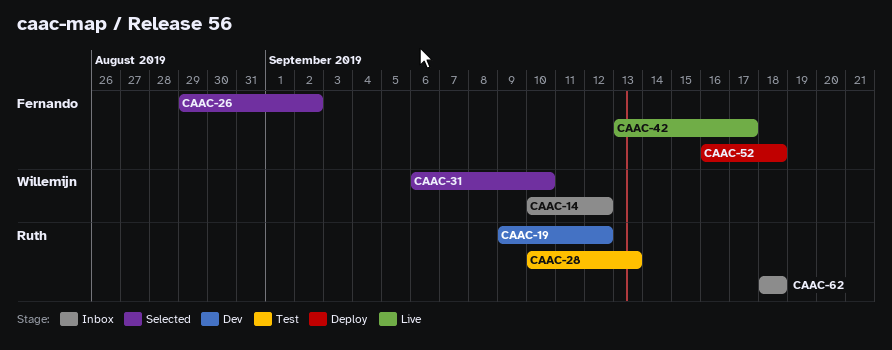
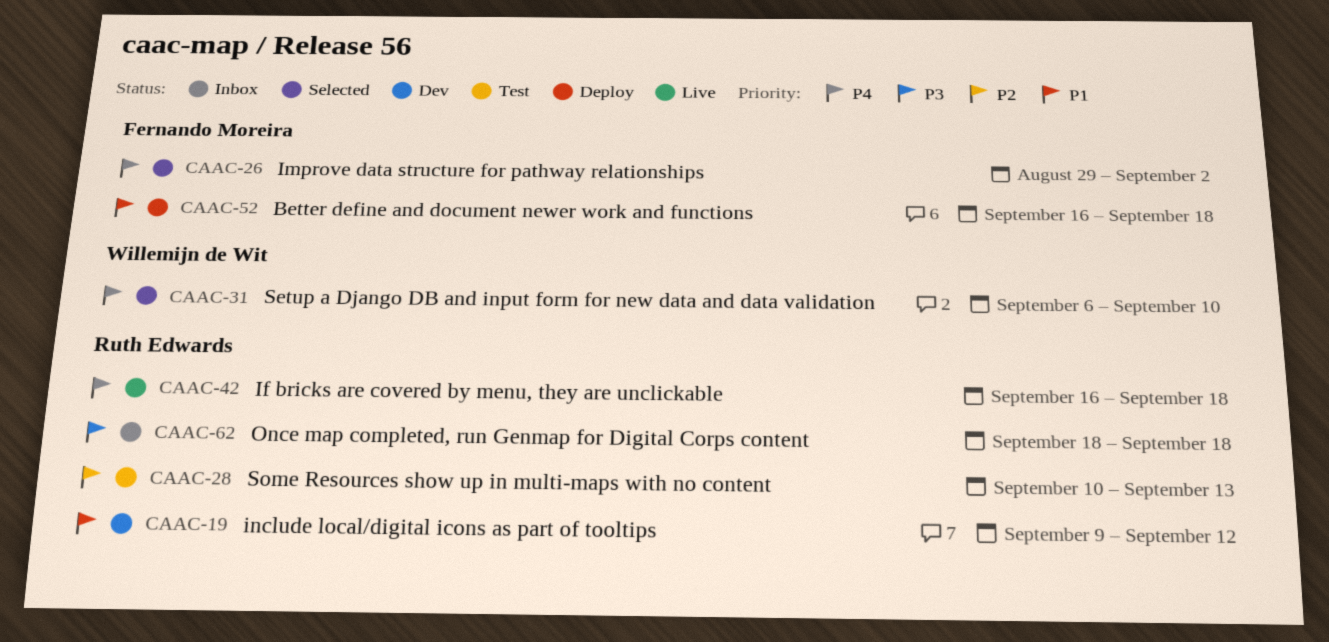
CAAC-14: present -> none
CAAC-42, owner: Fernando Moreira -> Ruth Edwards
CAAC-42, start: Sep 13 -> Sep 16
CAAC-42, due: Sep 17 -> Sep 18

